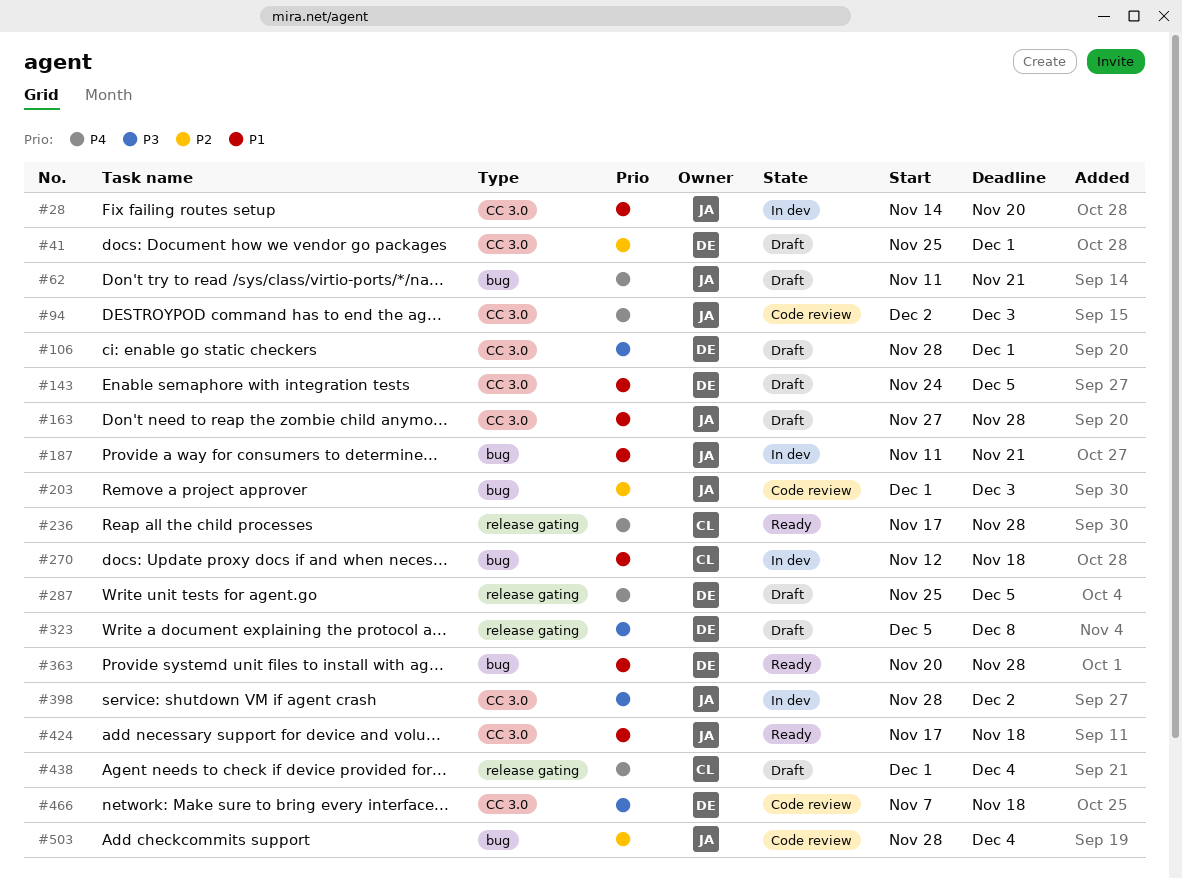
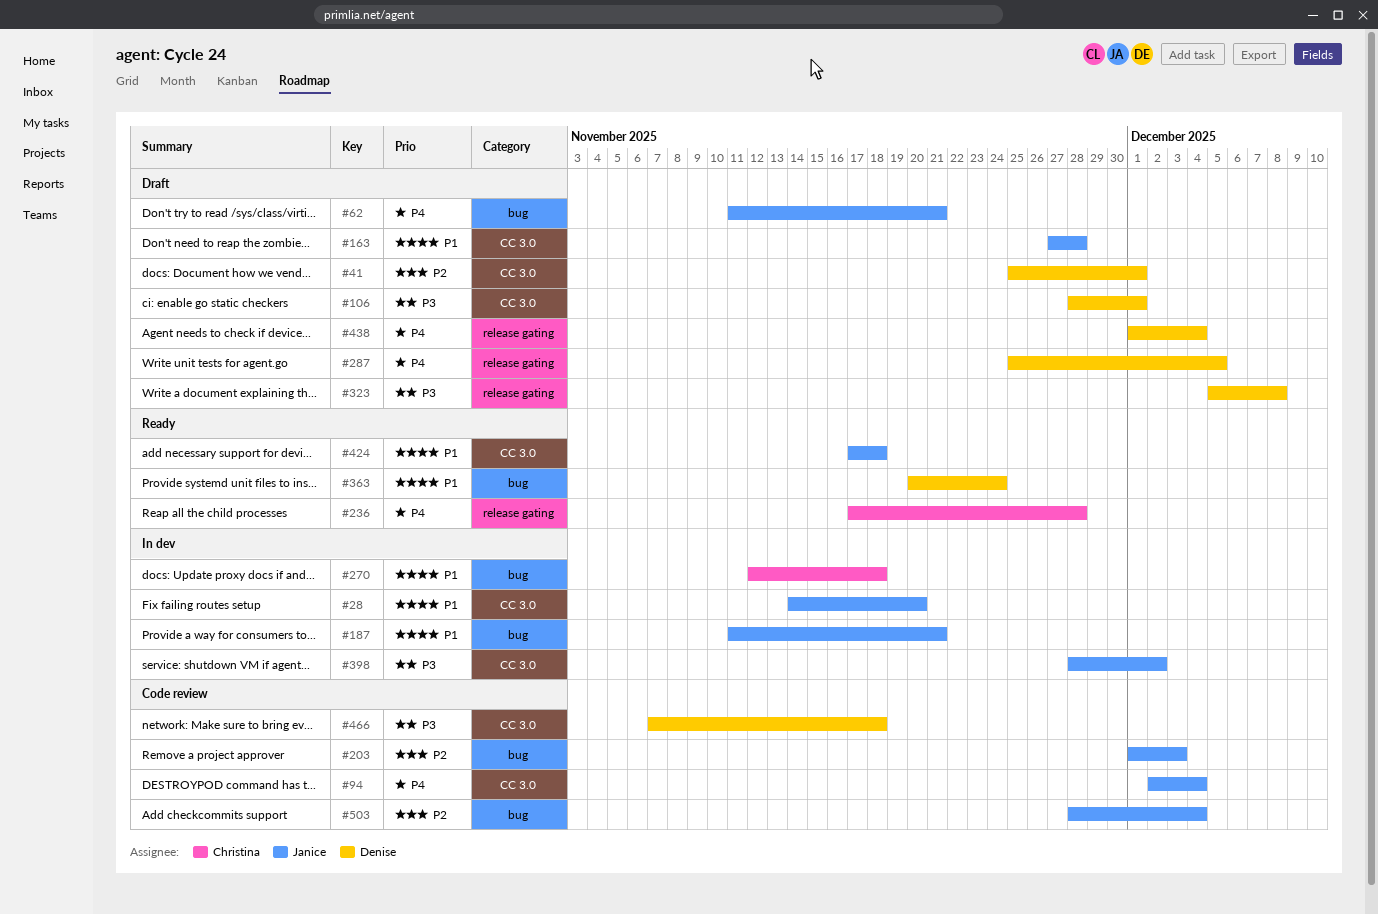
#94, due: Dec 3 -> Dec 4
#143: present -> none
#363, due: Nov 28 -> Nov 24
#438, owner: Christina -> Denise

